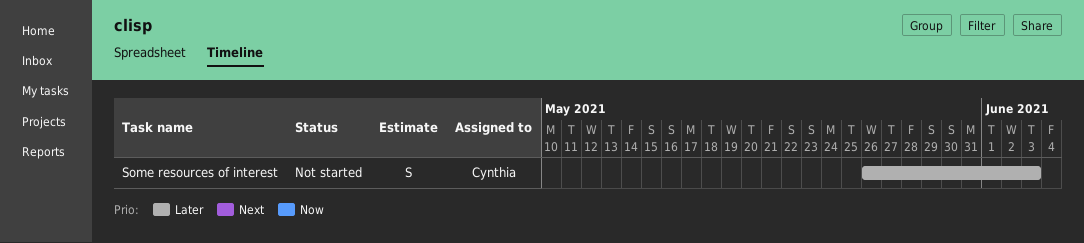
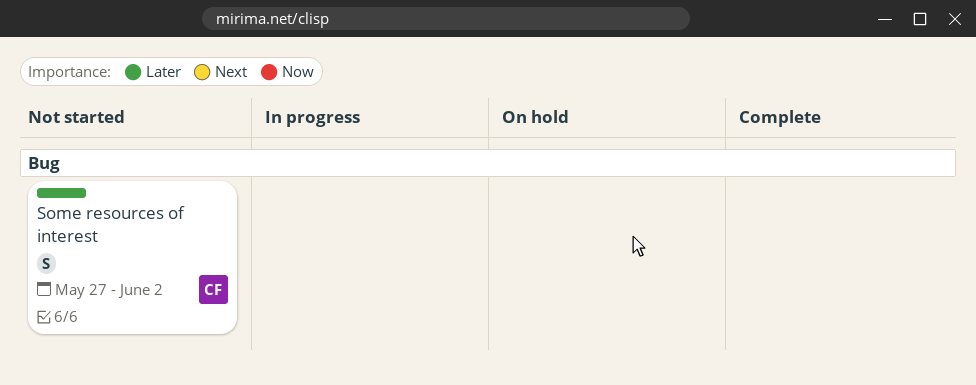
Some resources of interest, start: May 26 -> May 27
Some resources of interest, due: Jun 3 -> Jun 2

